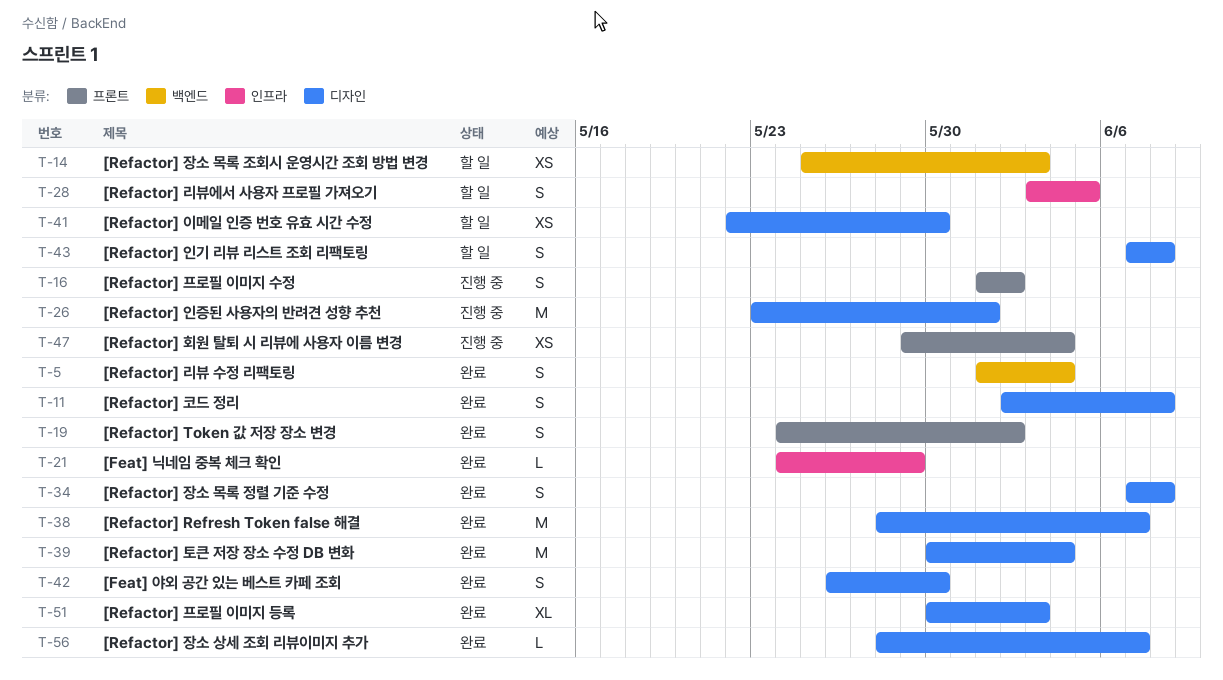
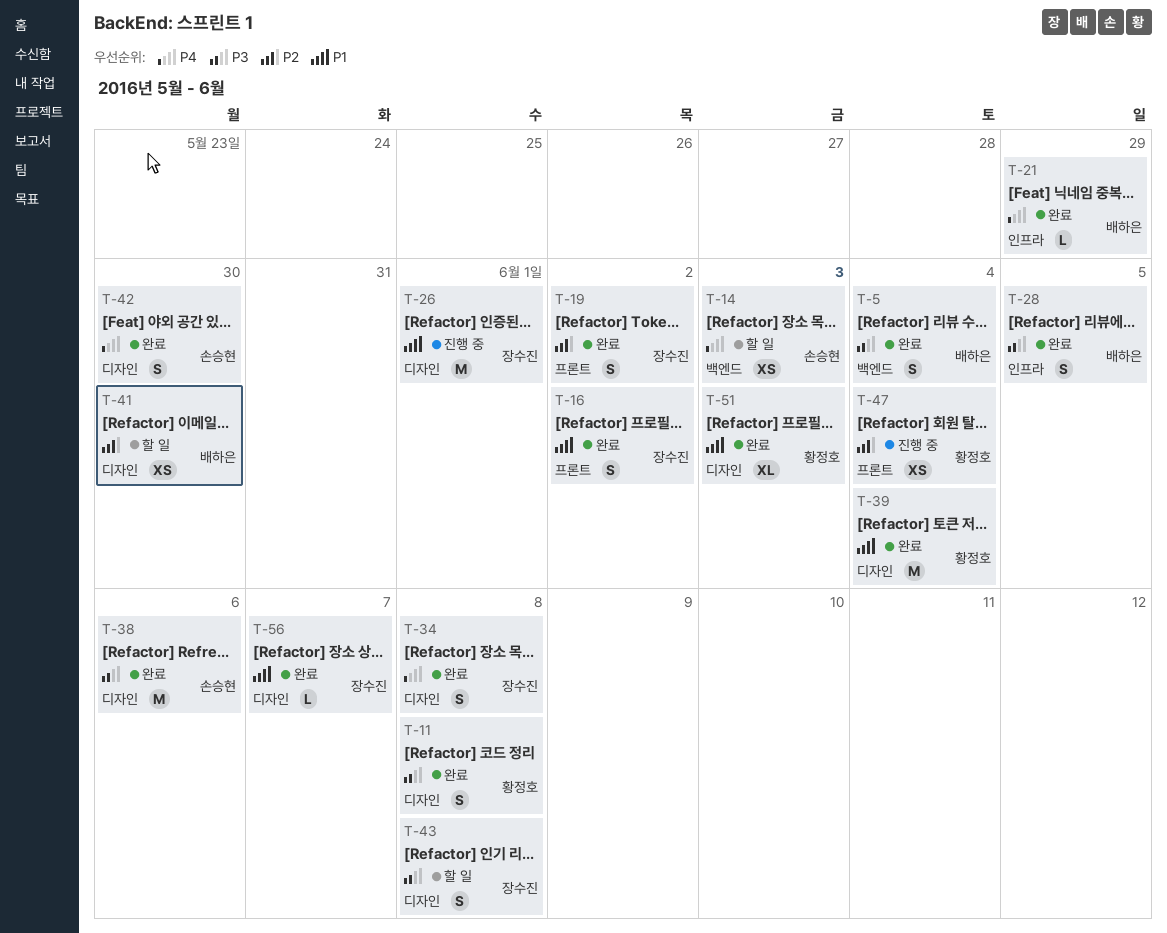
T-16, status: 진행 중 -> 완료
T-28, status: 할 일 -> 완료
T-38, due: Jun 7 -> Jun 6

